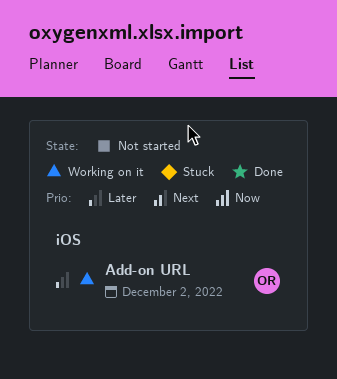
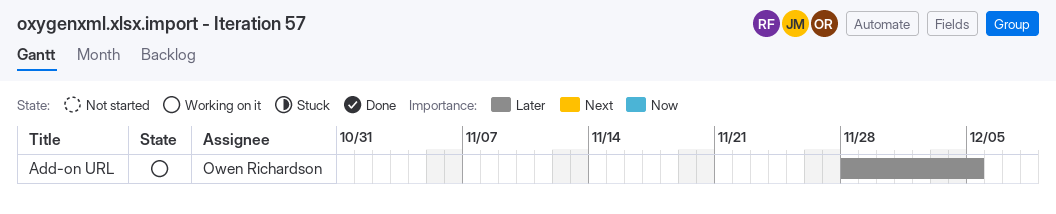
Add-on URL, due: Dec 2 -> Dec 5

